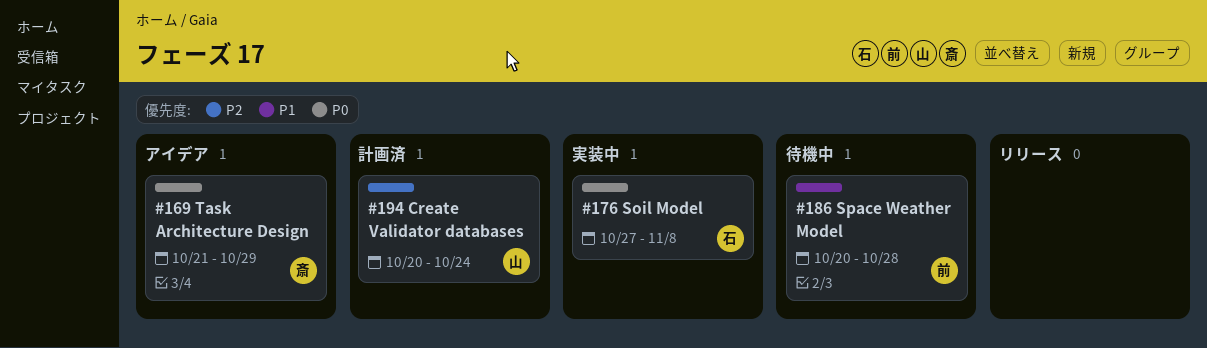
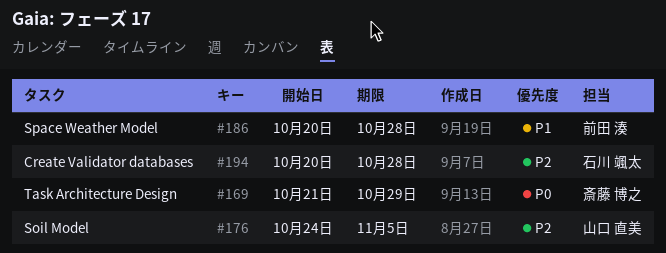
#176, owner: 石川 颯太 -> 山口 直美
#176, priority: P0 -> P2
#176, start: Oct 27 -> Oct 24
#176, due: Nov 8 -> Nov 5
#194, owner: 山口 直美 -> 石川 颯太
#194, due: Oct 24 -> Oct 28

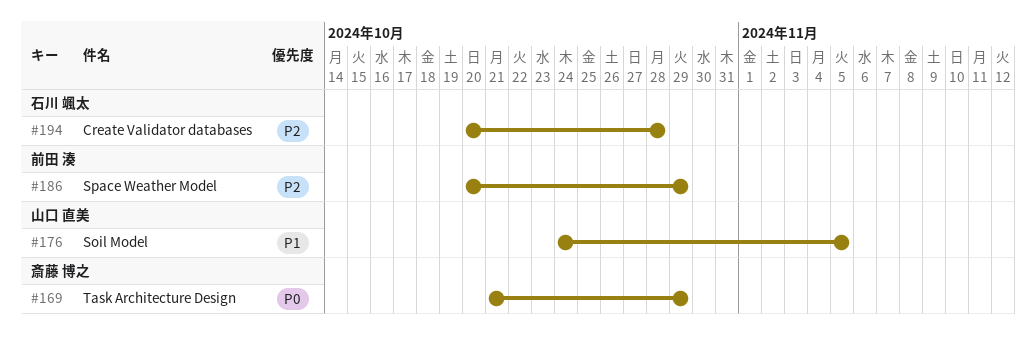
#176, priority: P2 -> P1
#186, priority: P1 -> P2
#186, due: Oct 28 -> Oct 29

